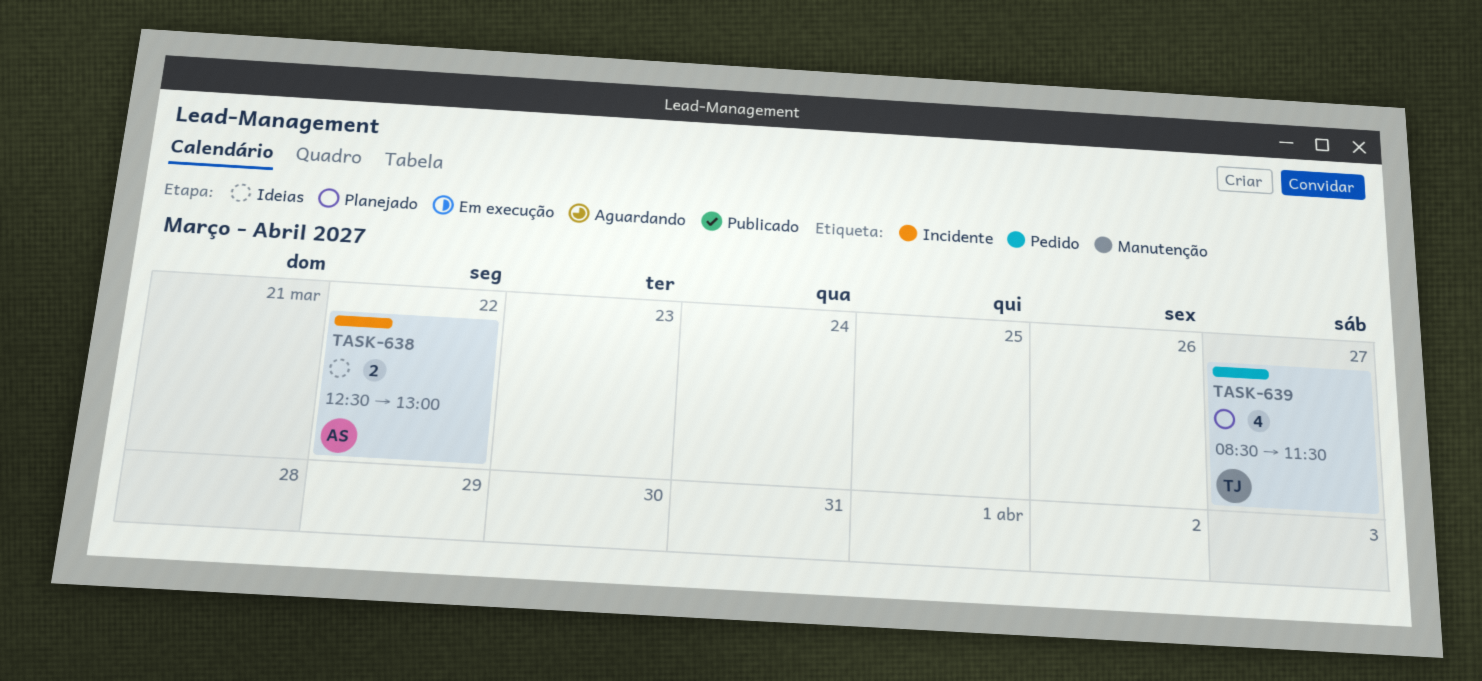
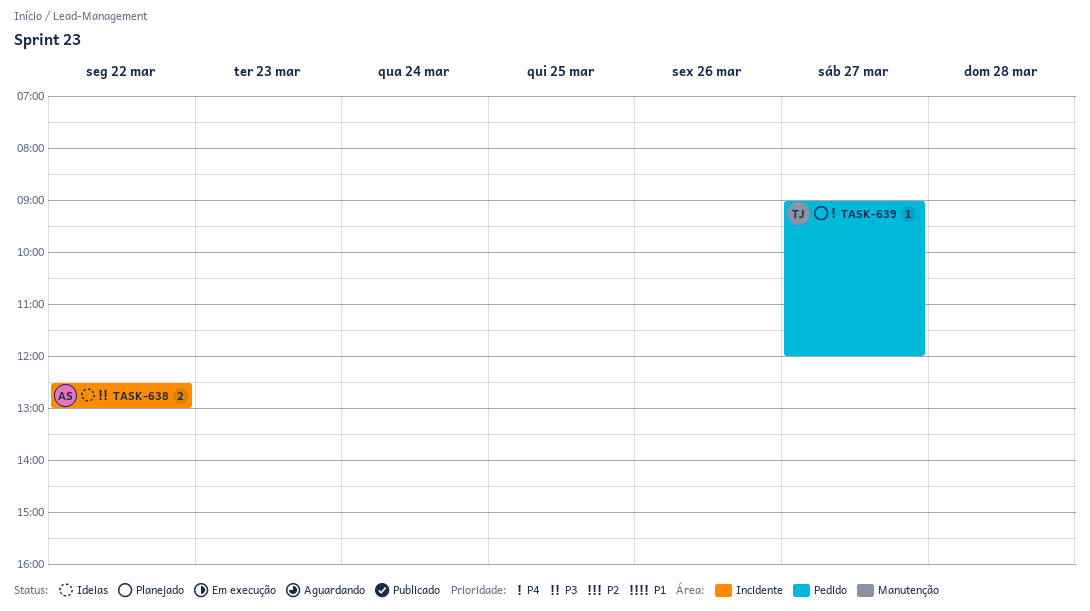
TASK-639, estimate: 4 -> 1
TASK-639, begins: 08:30 -> 09:00
TASK-639, ends: 11:30 -> 12:00

